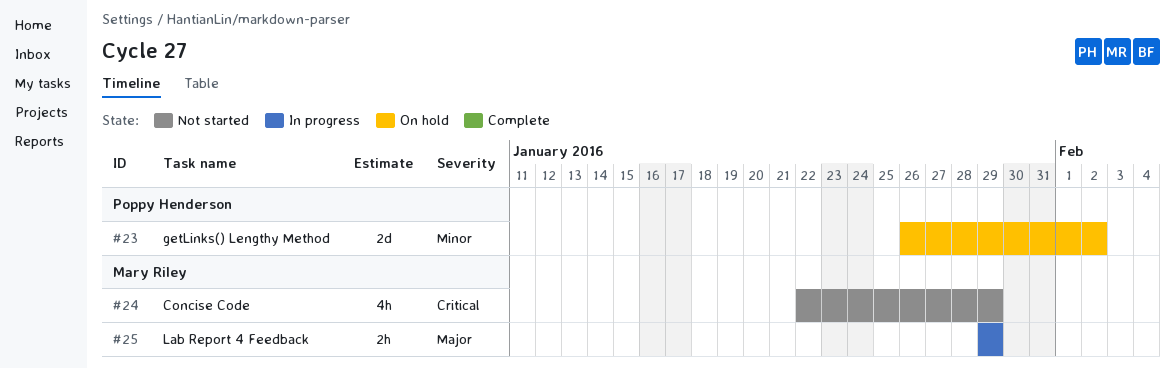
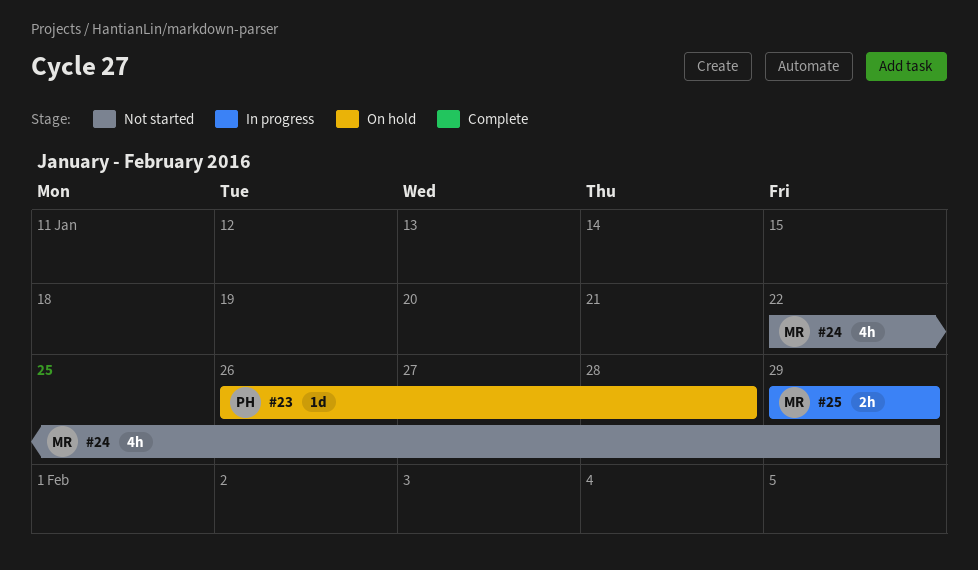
#23, estimate: 2d -> 1d
#23, due: Feb 2 -> Jan 28

